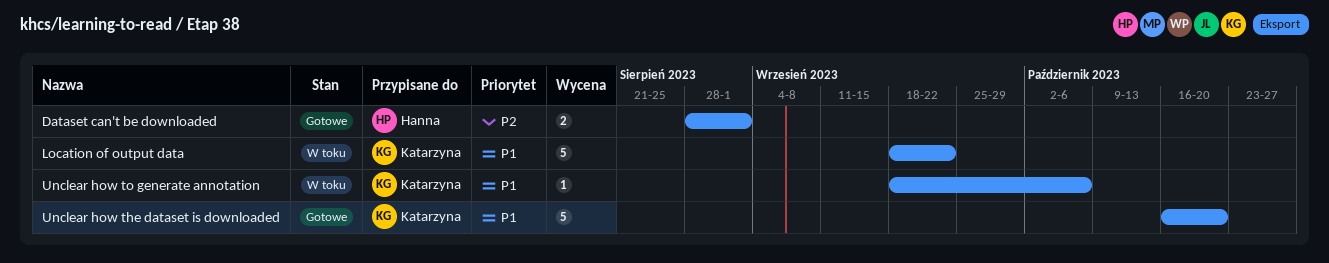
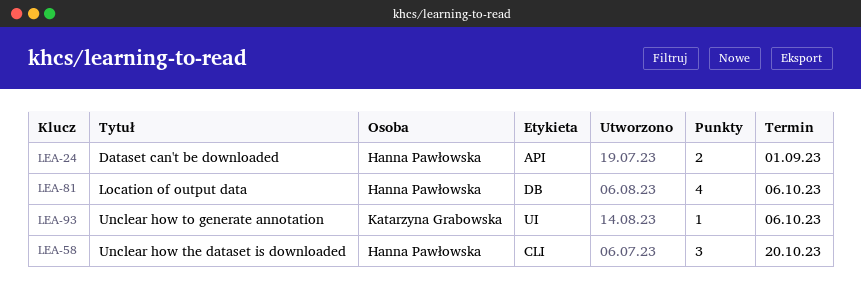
Location of output data, owner: Katarzyna Grabowska -> Hanna Pawłowska
Location of output data, estimate: 5 -> 4
Location of output data, due: Sep 22 -> Oct 6
Unclear how the dataset is downloaded, owner: Katarzyna Grabowska -> Hanna Pawłowska
Unclear how the dataset is downloaded, estimate: 5 -> 3

